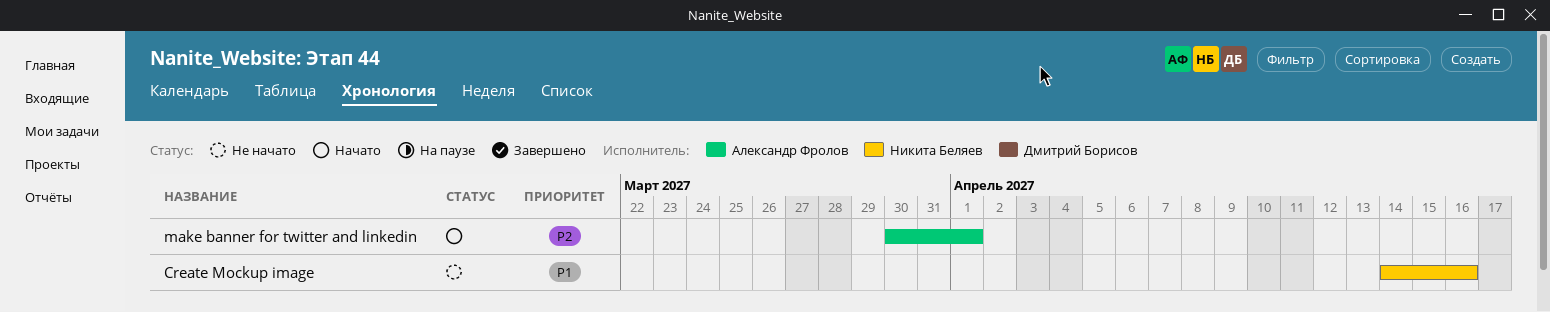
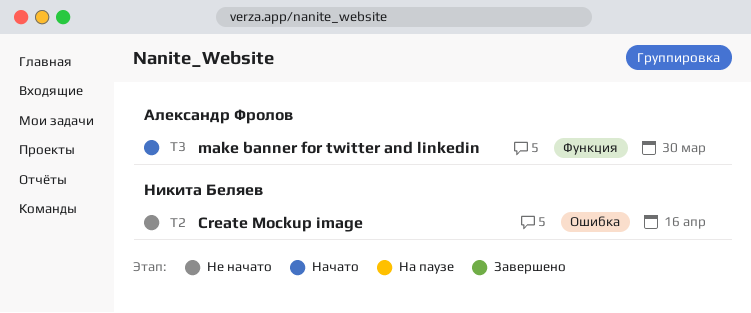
make banner for twitter and linkedin, due: Apr 1 -> Mar 30

